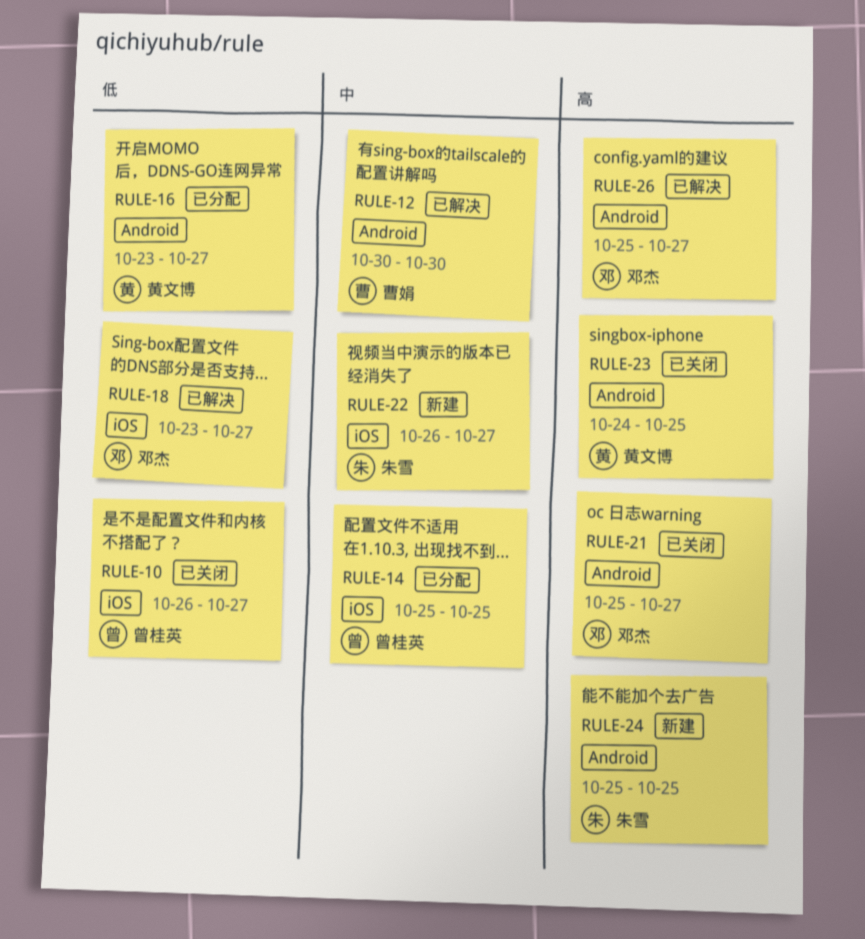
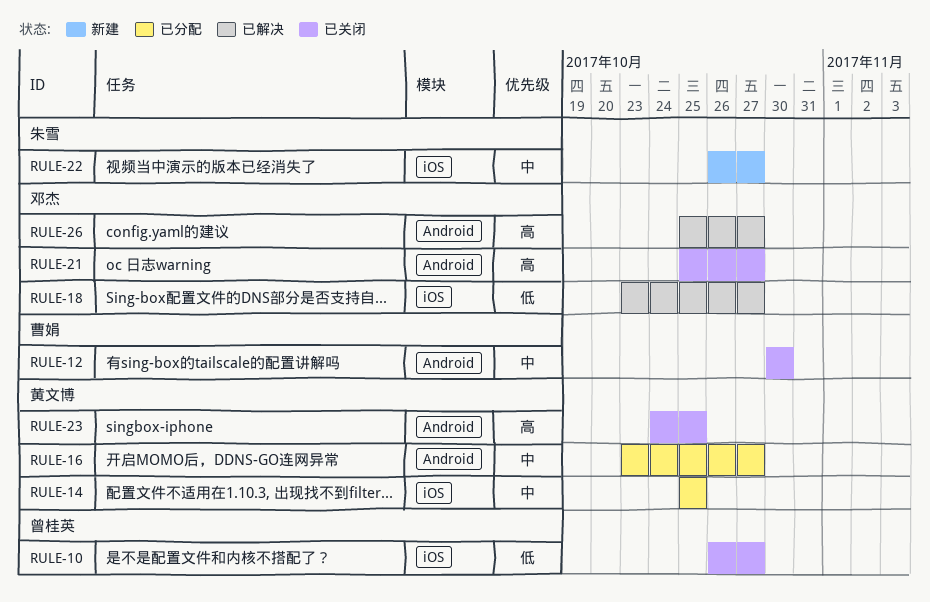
RULE-12, status: 已解决 -> 已关闭
RULE-14, owner: 曾桂英 -> 黄文博
RULE-16, priority: 低 -> 中
RULE-24: present -> none

